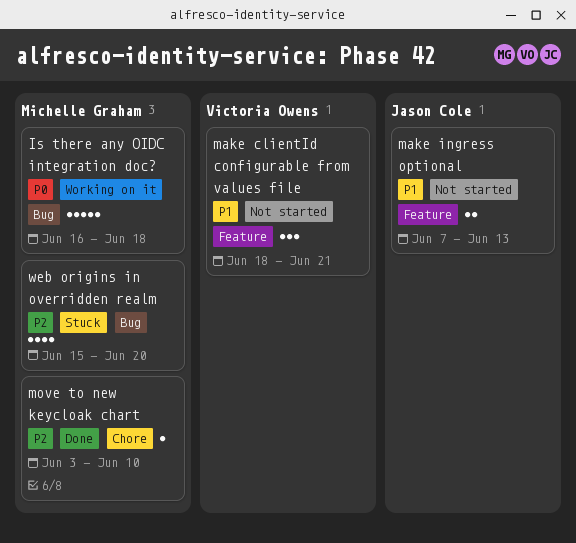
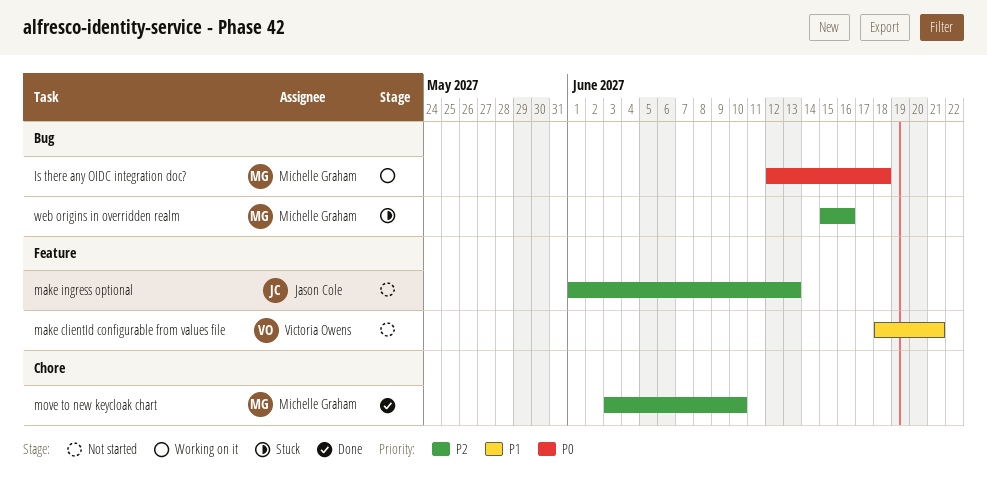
Is there any OIDC integration doc?, start: Jun 16 -> Jun 12
make ingress optional, priority: P1 -> P2
make ingress optional, start: Jun 7 -> Jun 1
web origins in overridden realm, due: Jun 20 -> Jun 16

